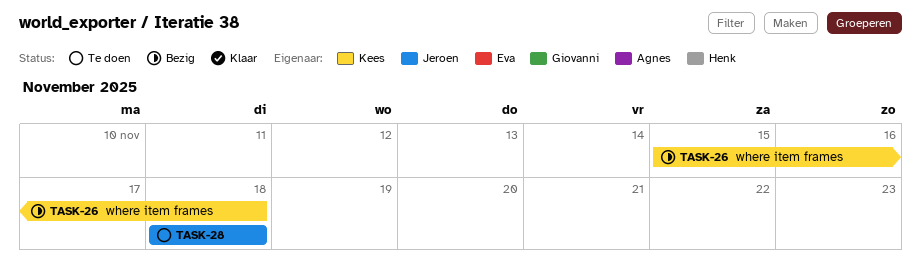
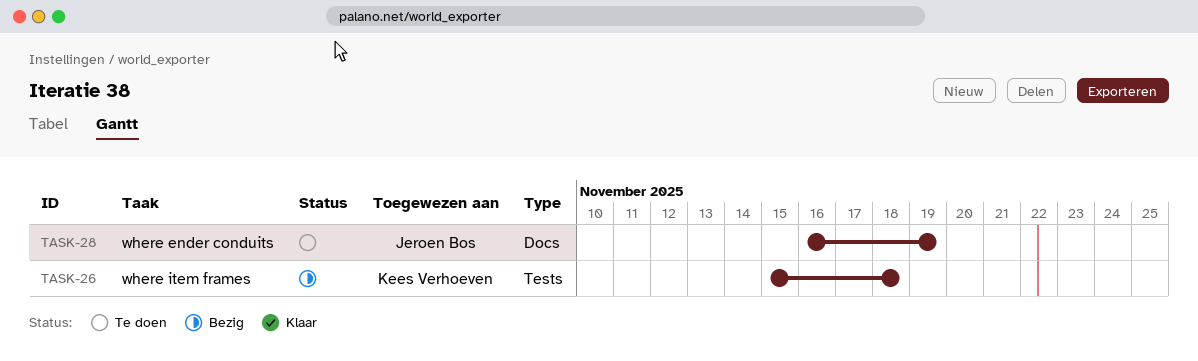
TASK-28, start: Nov 18 -> Nov 16
TASK-28, due: Nov 18 -> Nov 19

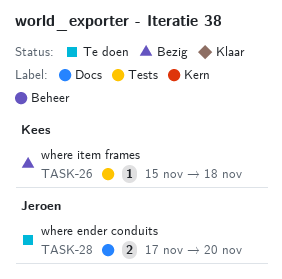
TASK-28, start: Nov 16 -> Nov 17
TASK-28, due: Nov 19 -> Nov 20

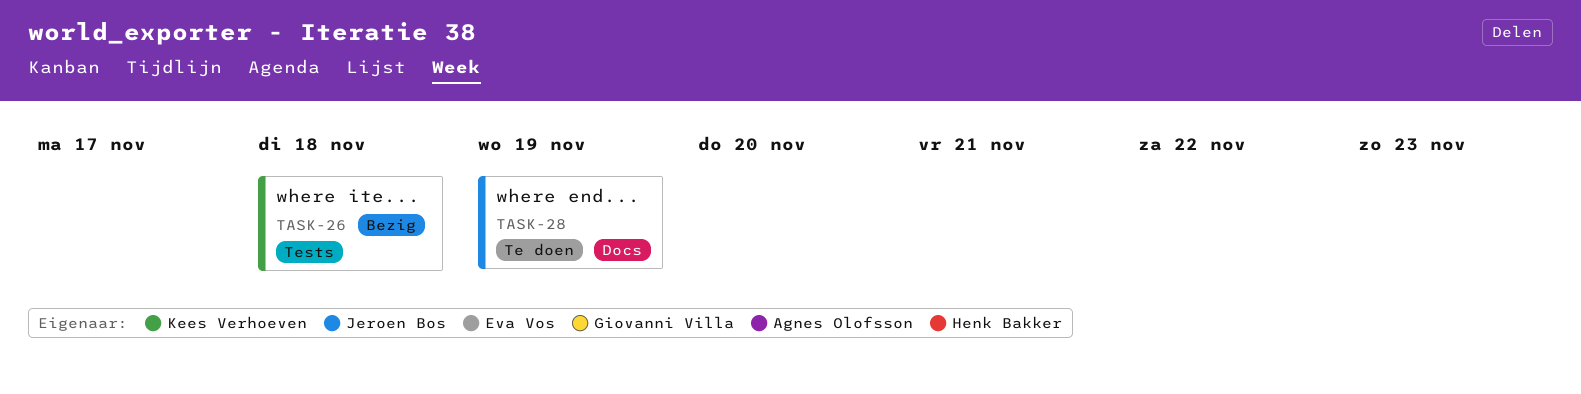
TASK-28, due: Nov 20 -> Nov 19

